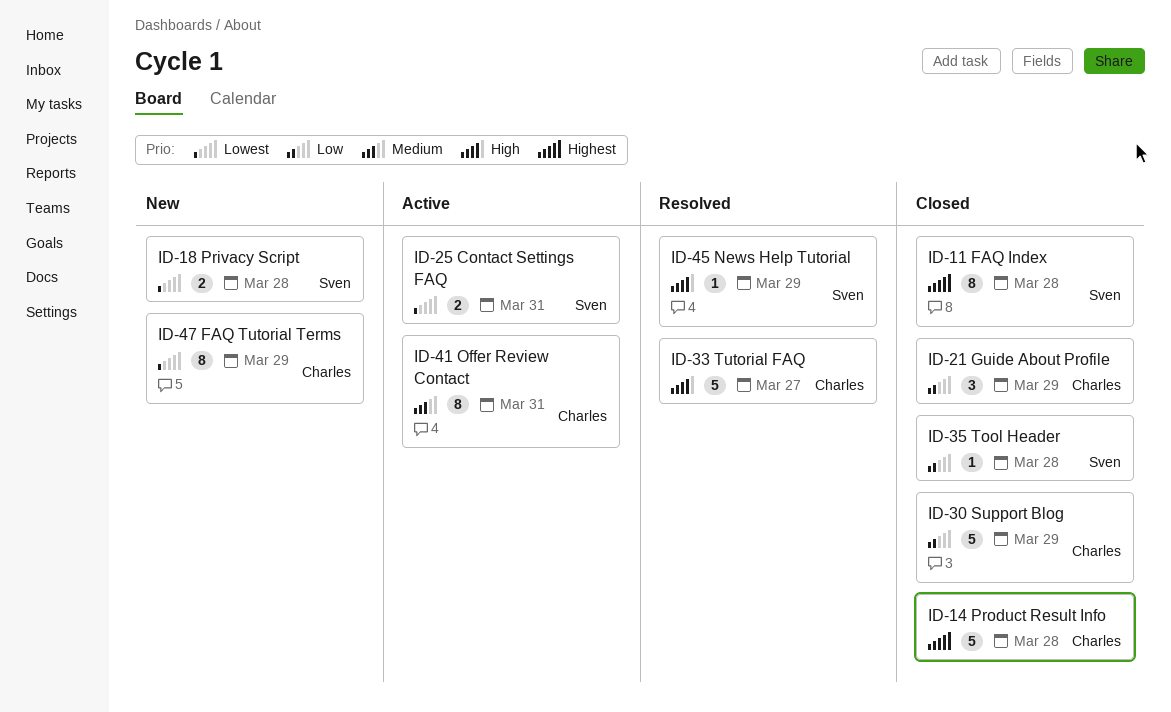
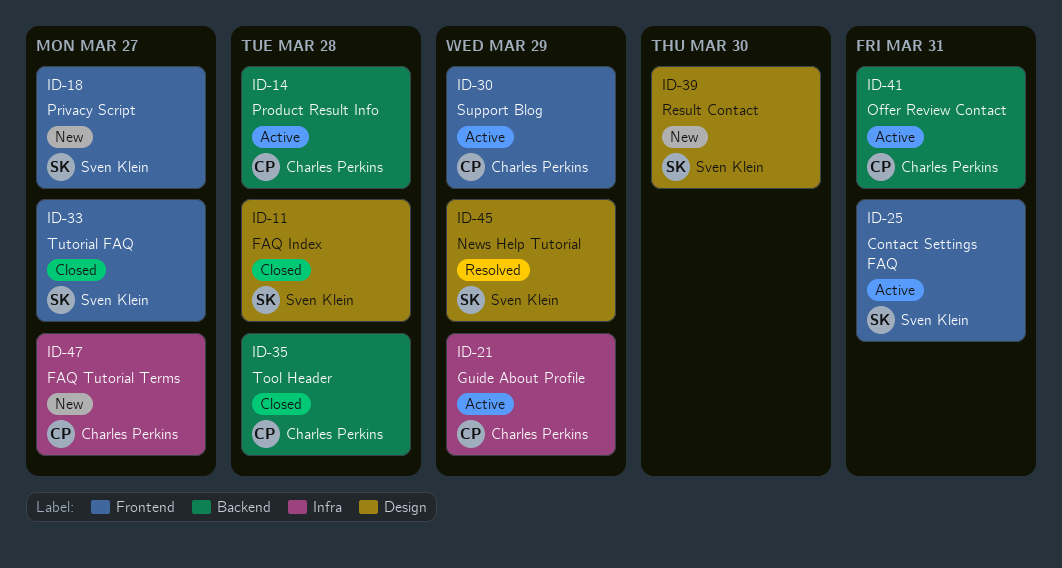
ID-14, status: Closed -> Active
ID-18, due: Mar 28 -> Mar 27
ID-21, status: Closed -> Active
ID-30, status: Closed -> Active
ID-33, status: Resolved -> Closed
ID-33, owner: Charles Perkins -> Sven Klein
ID-35, owner: Sven Klein -> Charles Perkins
ID-39: none -> present
ID-47, due: Mar 29 -> Mar 27

